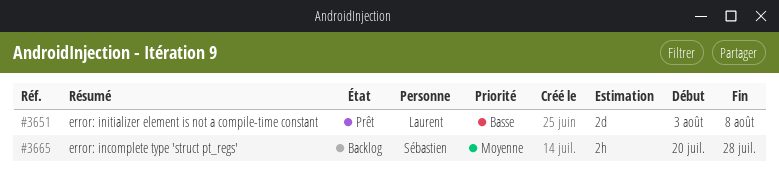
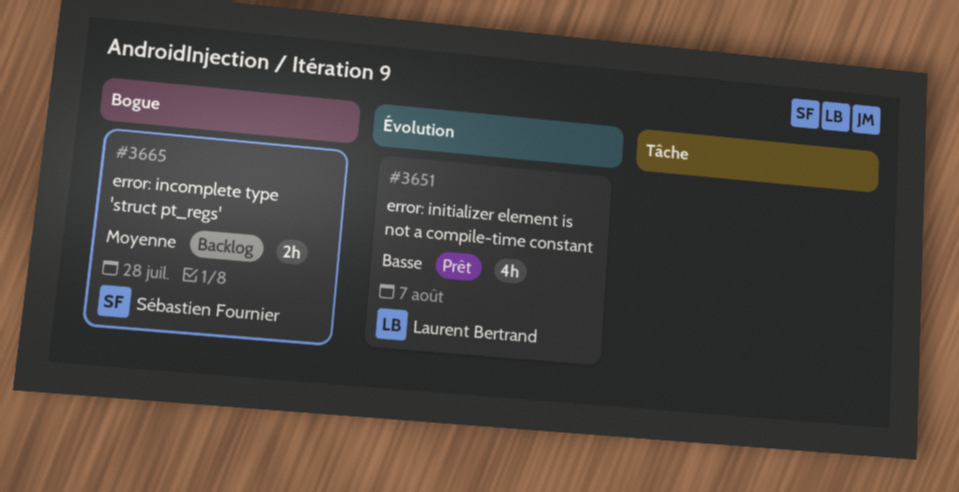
#3651, estimate: 2d -> 4h
#3651, due: Aug 8 -> Aug 7

